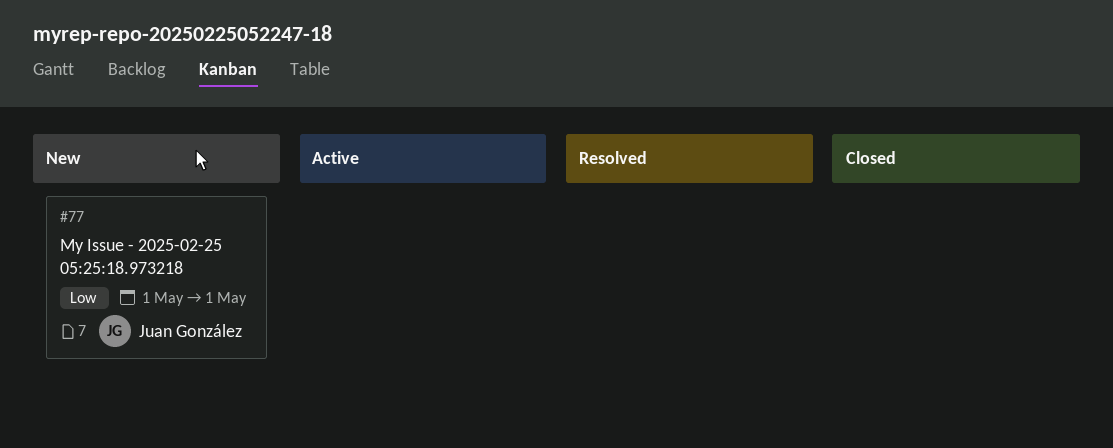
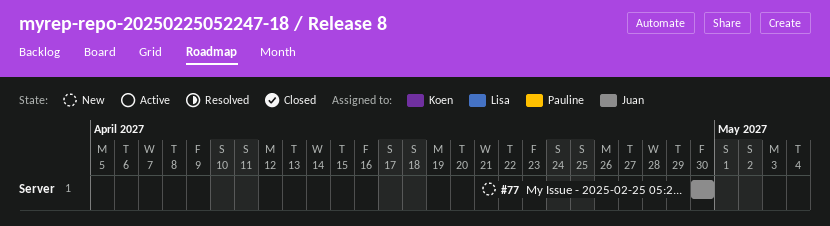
#77, start: May 1 -> Apr 30
#77, due: May 1 -> Apr 30

